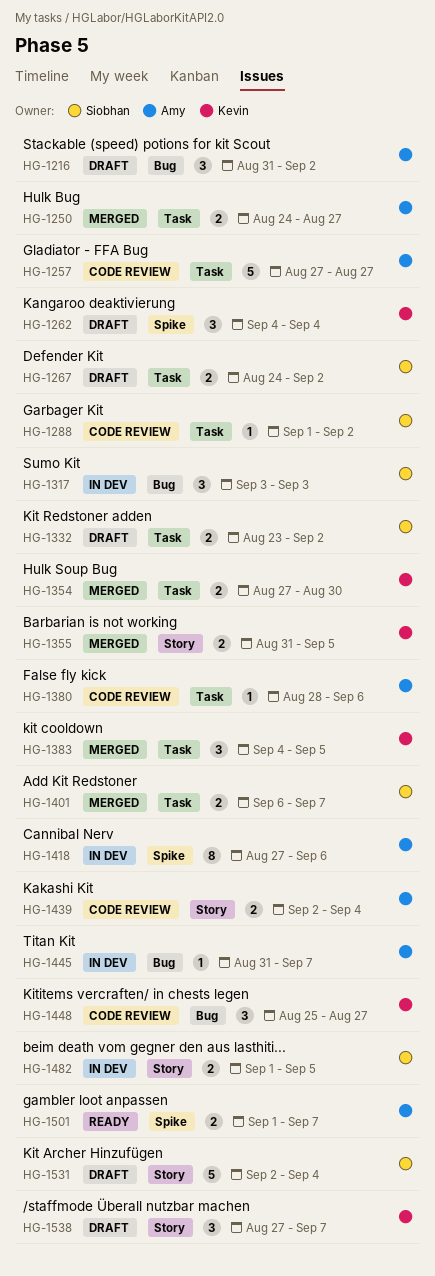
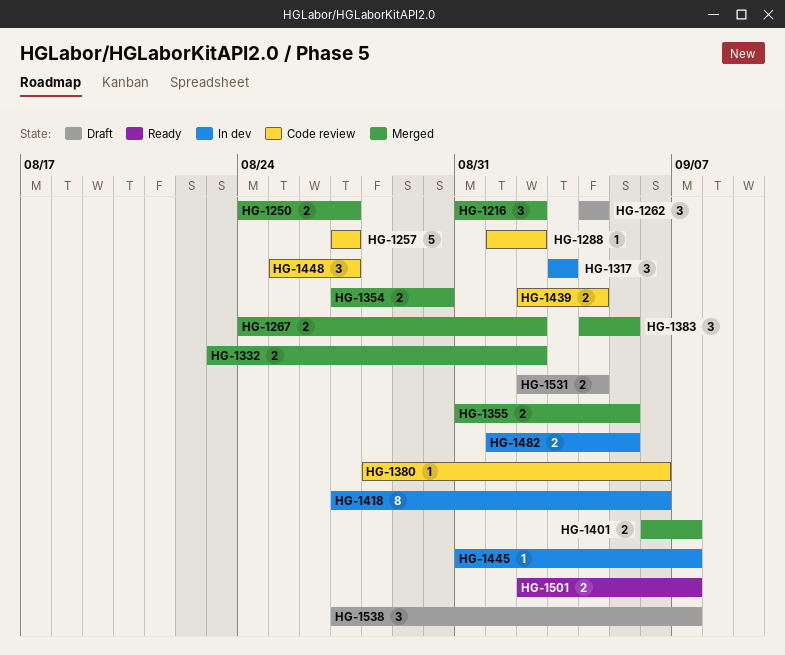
HG-1216, status: Draft -> Merged
HG-1267, status: Draft -> Merged
HG-1332, status: Draft -> Merged
HG-1501, start: Sep 1 -> Sep 2
HG-1531, estimate: 5 -> 2

